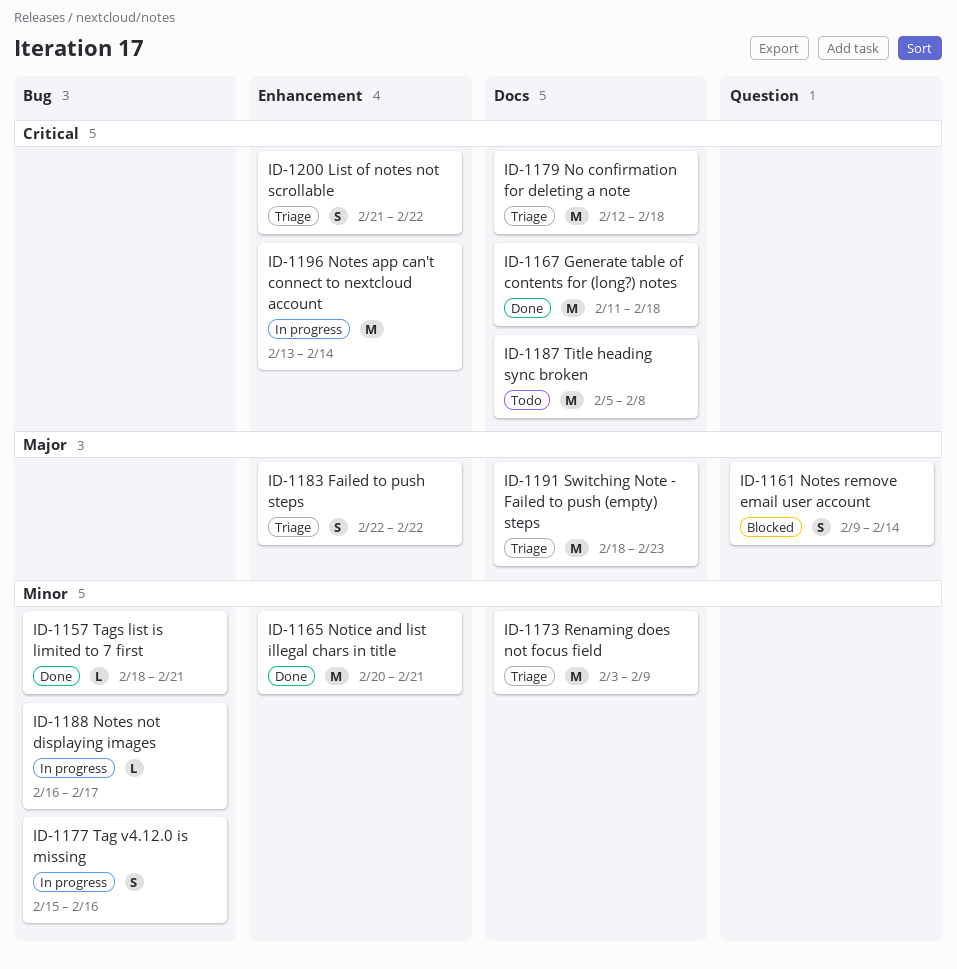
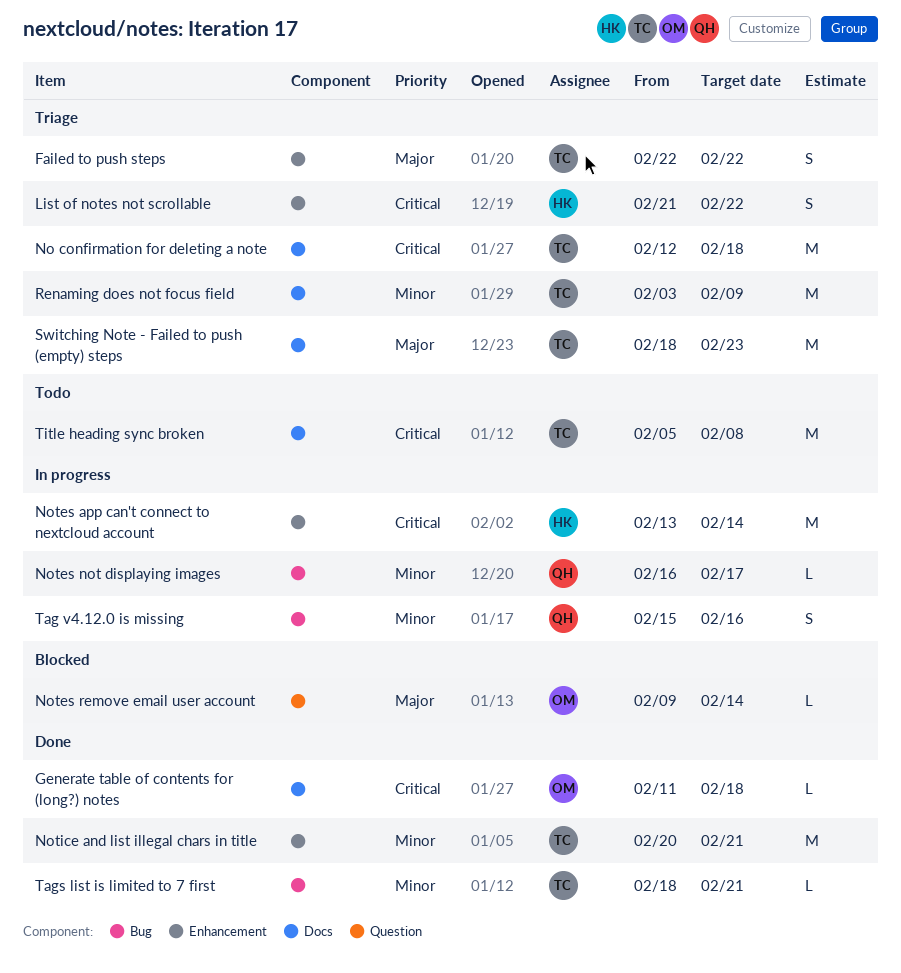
Generate table of contents for (long?) notes, estimate: M -> L
Notes remove email user account, estimate: S -> L

